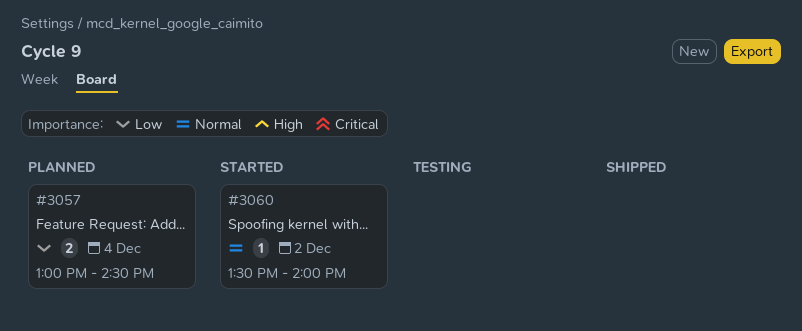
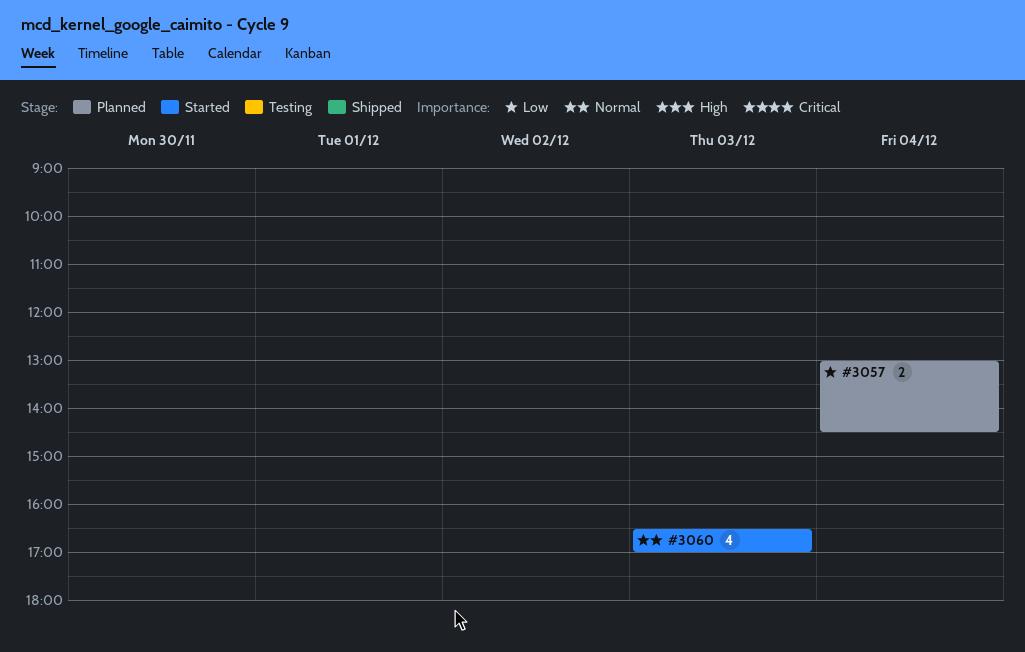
#3060, estimate: 1 -> 4
#3060, day: Dec 2 -> Dec 3
#3060, begins: 13:30 -> 16:30
#3060, ends: 14:00 -> 17:00

